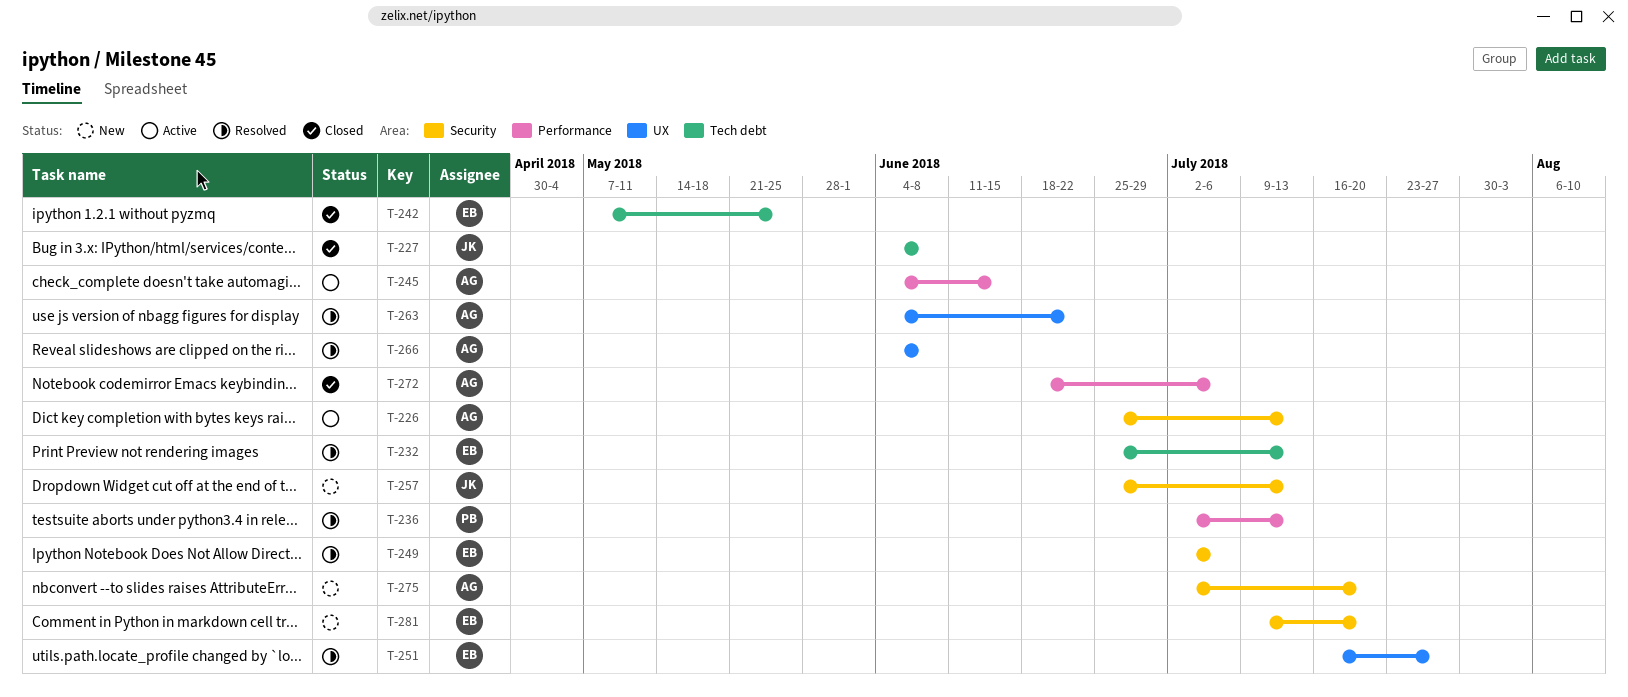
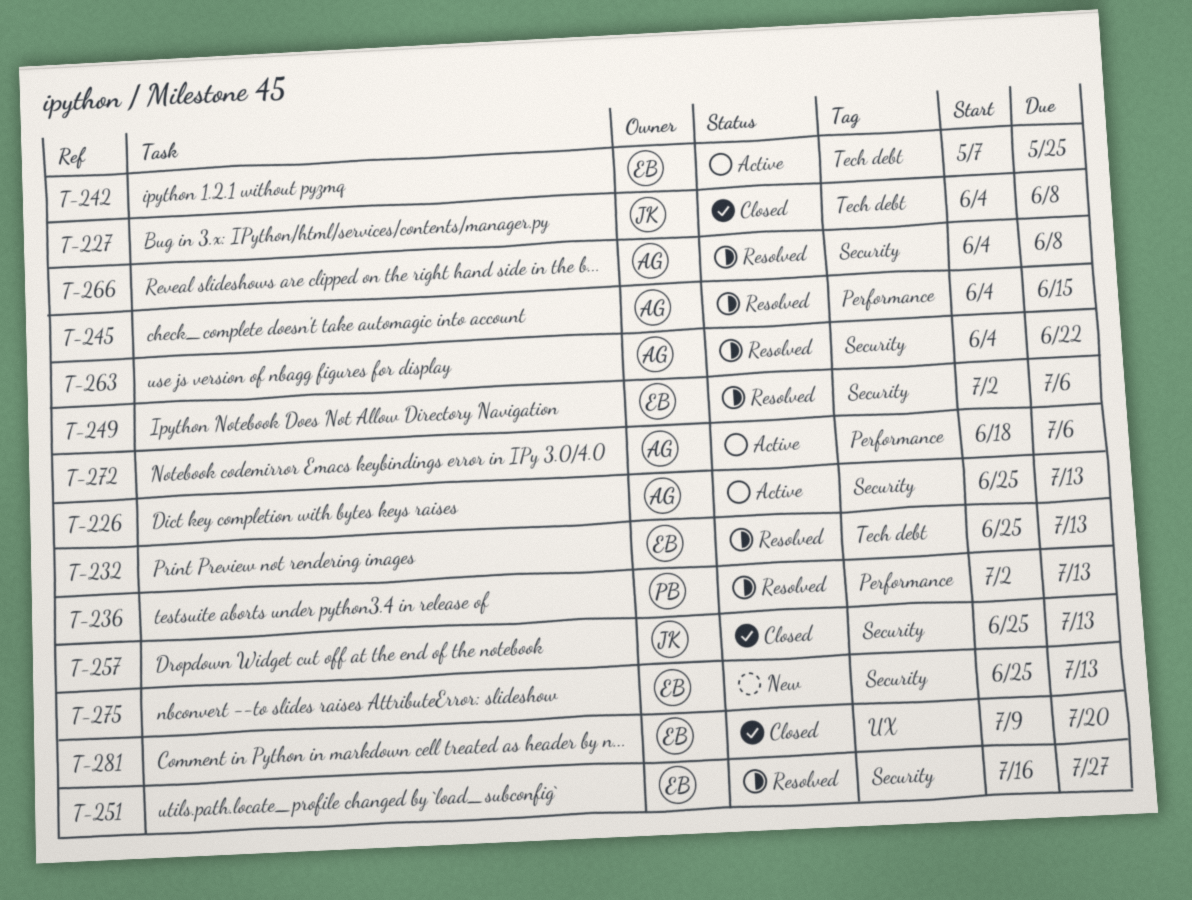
T-242, status: Closed -> Active
T-245, status: Active -> Resolved
T-251, label: UX -> Security
T-257, status: New -> Closed
T-263, label: UX -> Security
T-266, label: UX -> Security
T-272, status: Closed -> Active
T-275, owner: AG -> EB
T-275, start: Jul 2 -> Jun 25
T-275, due: Jul 20 -> Jul 13
T-281, status: New -> Closed
T-281, label: Security -> UX

